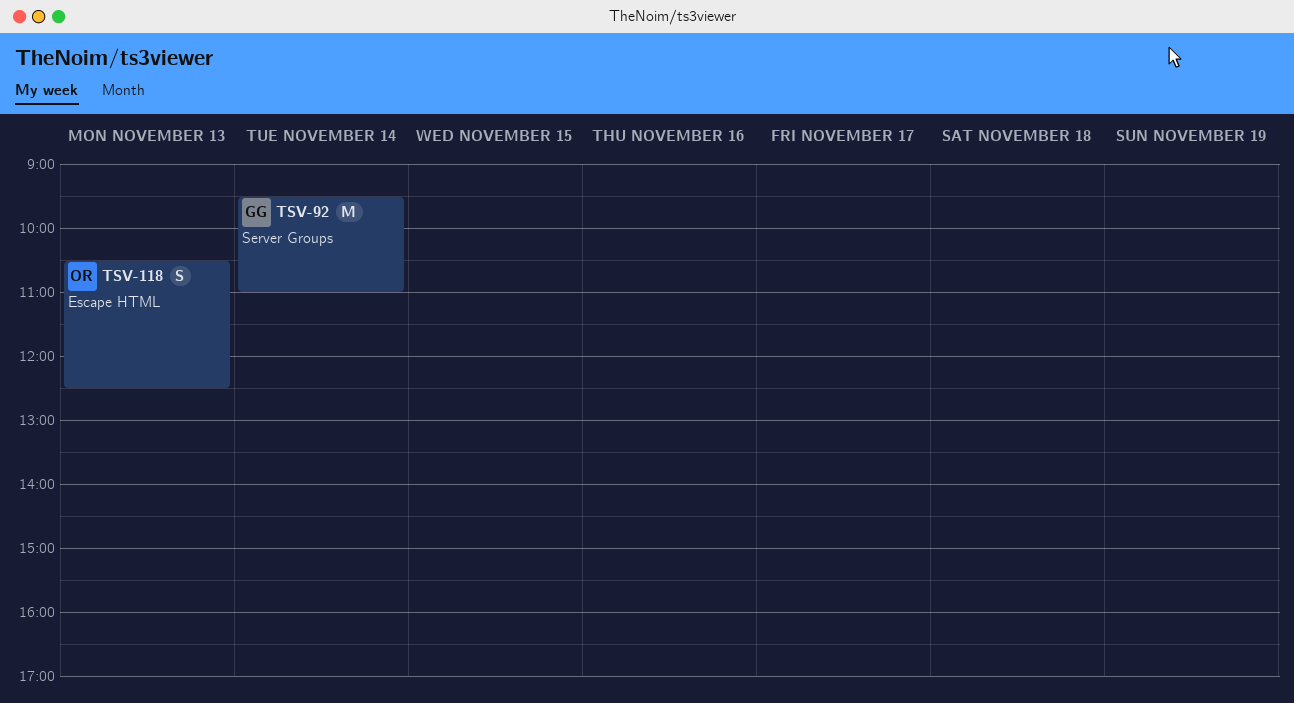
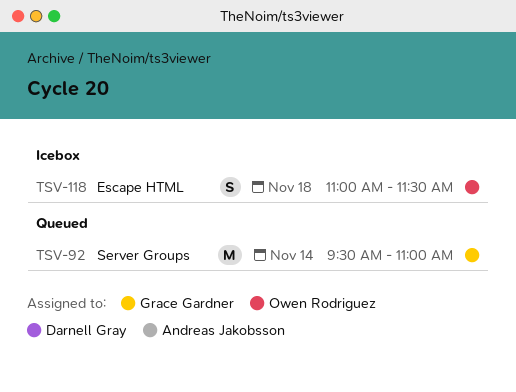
TSV-118, day: Nov 13 -> Nov 18
TSV-118, begins: 10:30 -> 11:00
TSV-118, ends: 12:30 -> 11:30

